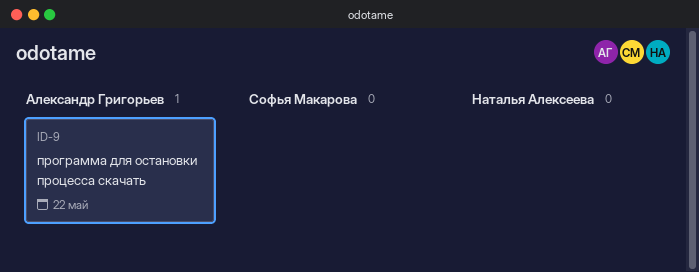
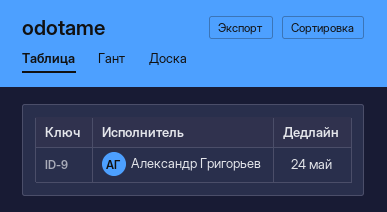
ID-9, due: May 22 -> May 24

